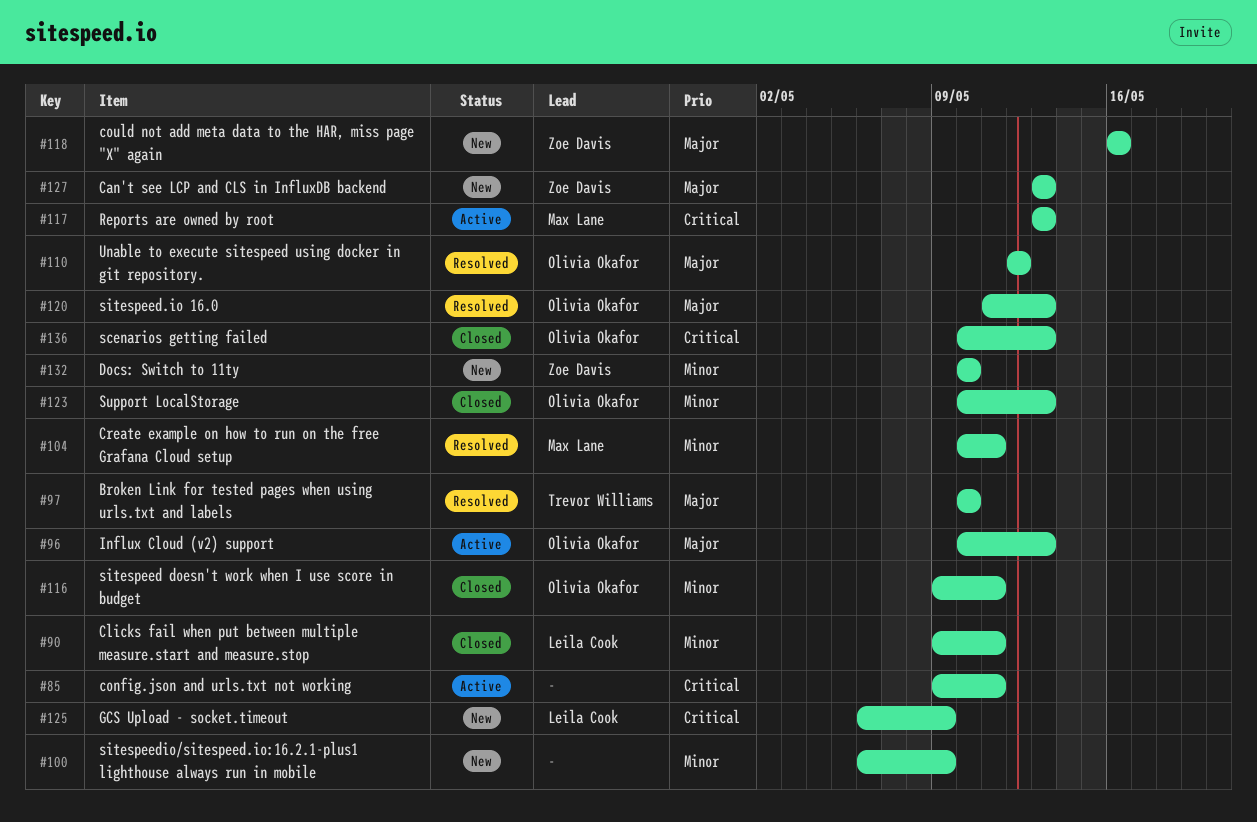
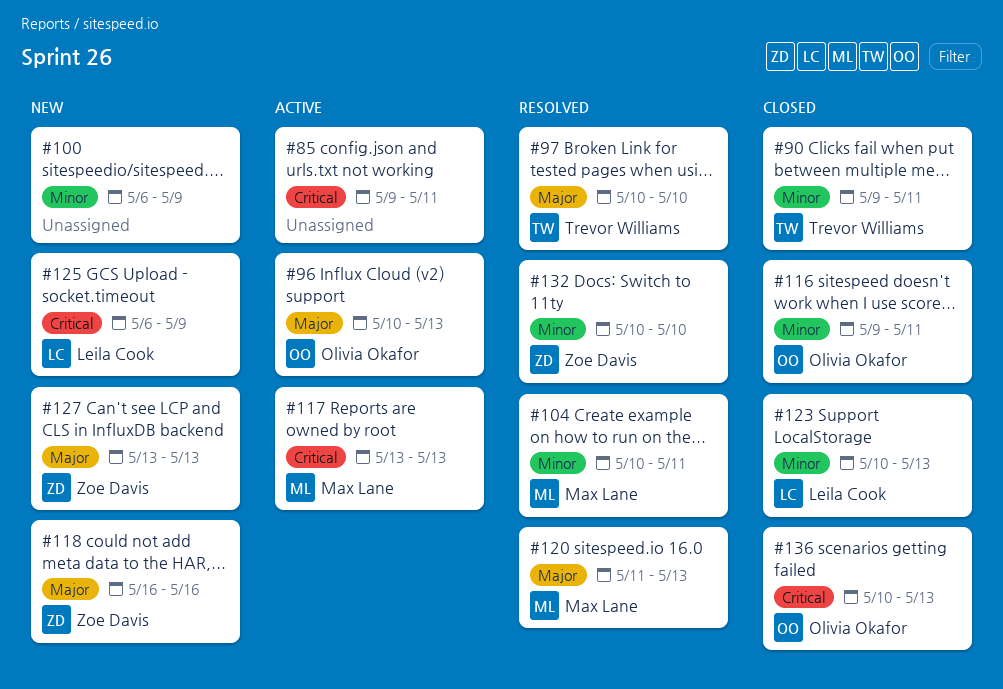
#90, owner: Leila Cook -> Trevor Williams
#110: present -> none
#120, owner: Olivia Okafor -> Max Lane
#123, owner: Olivia Okafor -> Leila Cook
#132, status: New -> Resolved

